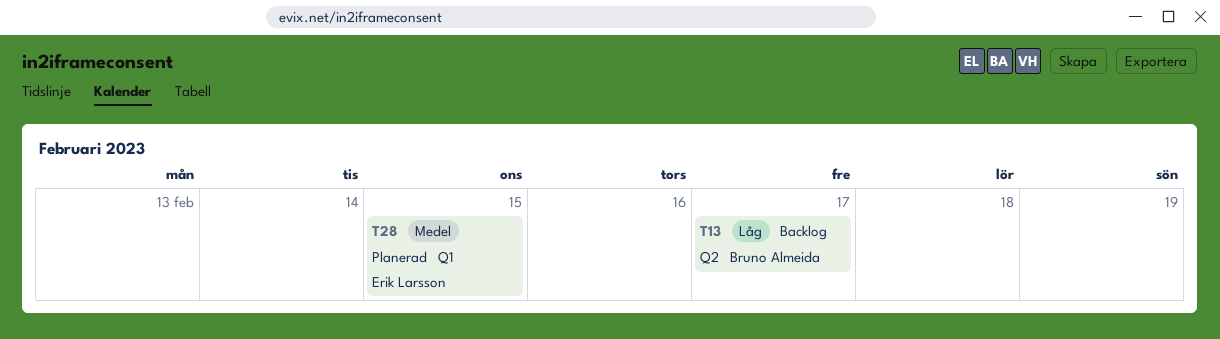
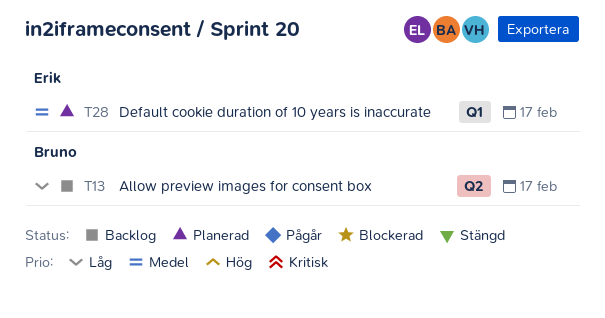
T28, due: Feb 15 -> Feb 17

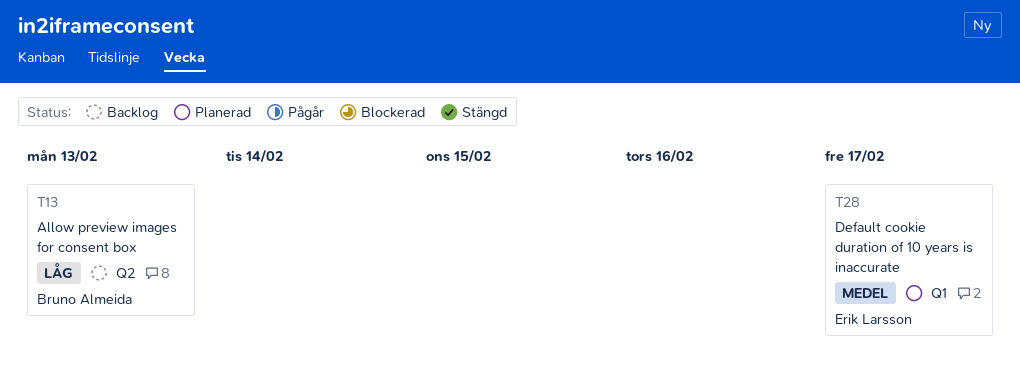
T13, due: Feb 17 -> Feb 13

